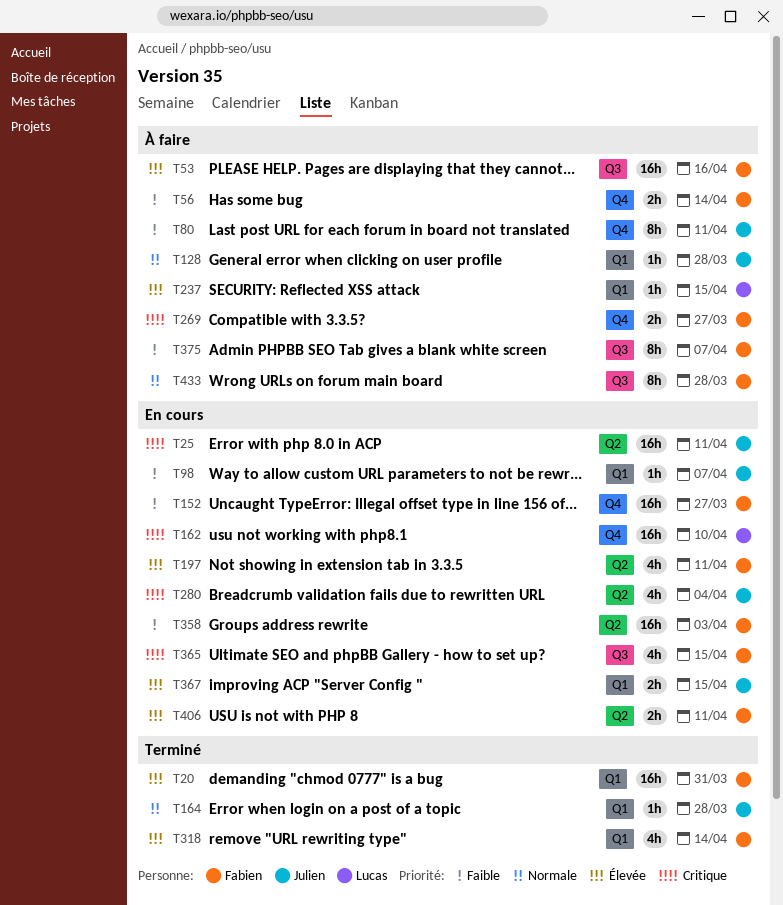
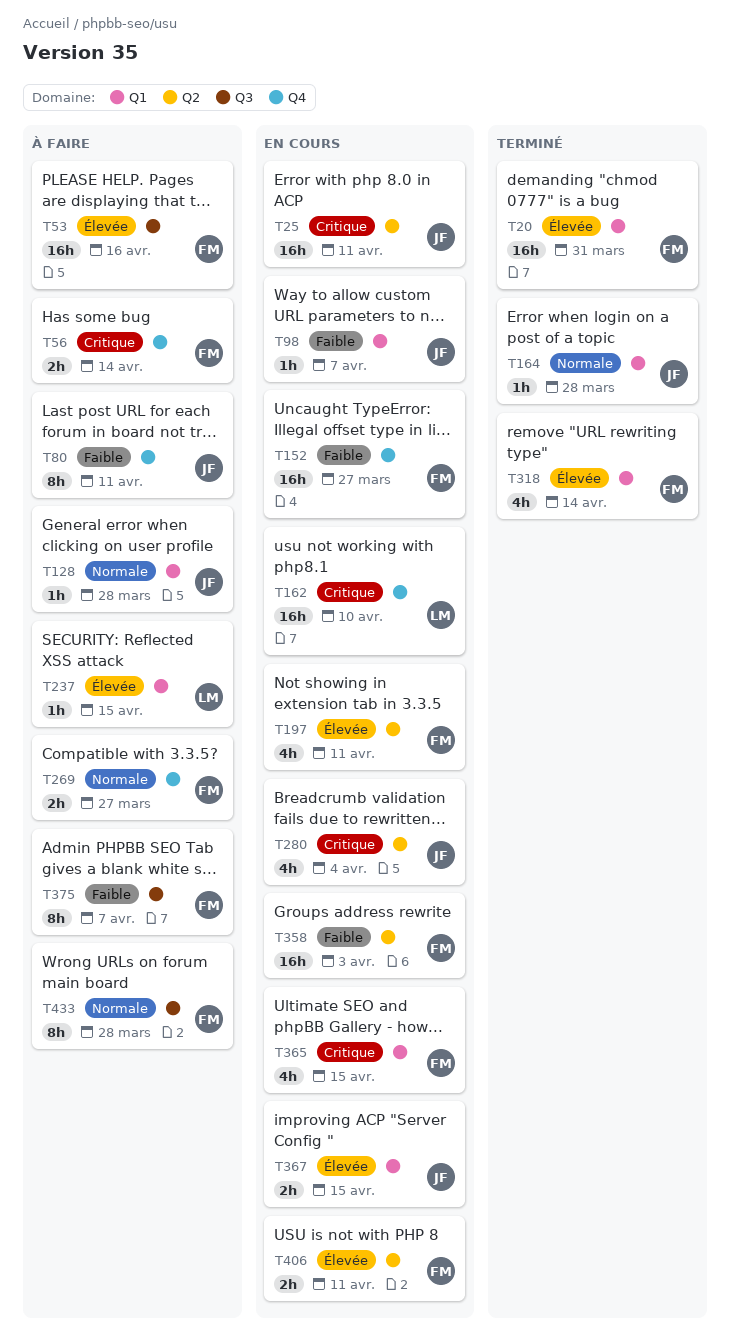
T56, priority: Faible -> Critique
T269, priority: Critique -> Normale
T365, label: Q3 -> Q1

